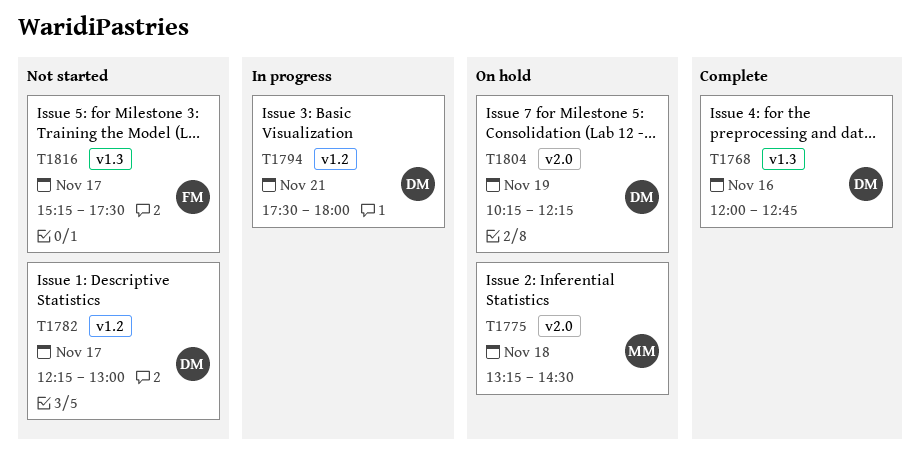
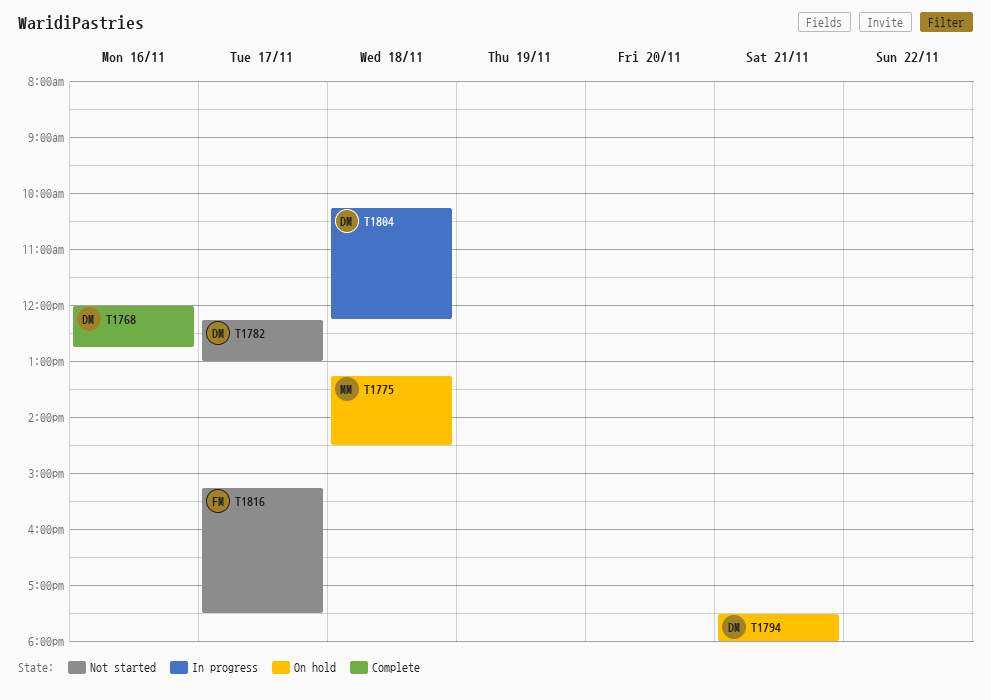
T1794, status: In progress -> On hold
T1804, status: On hold -> In progress
T1804, day: Nov 19 -> Nov 18

